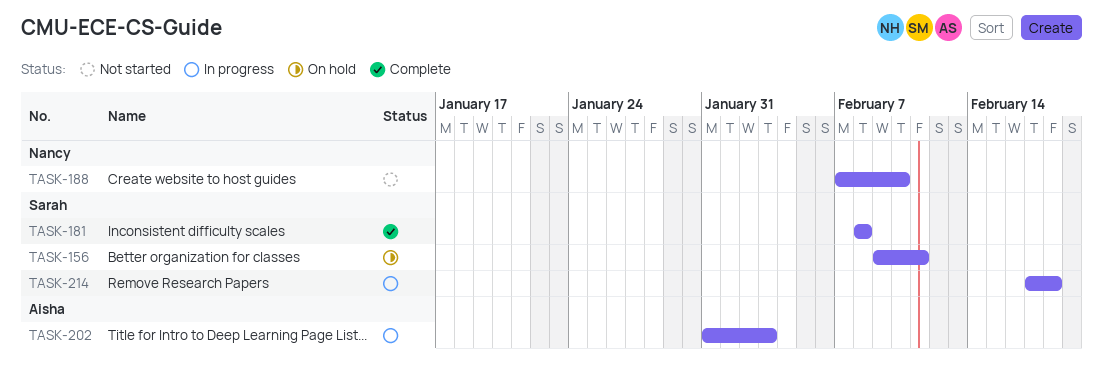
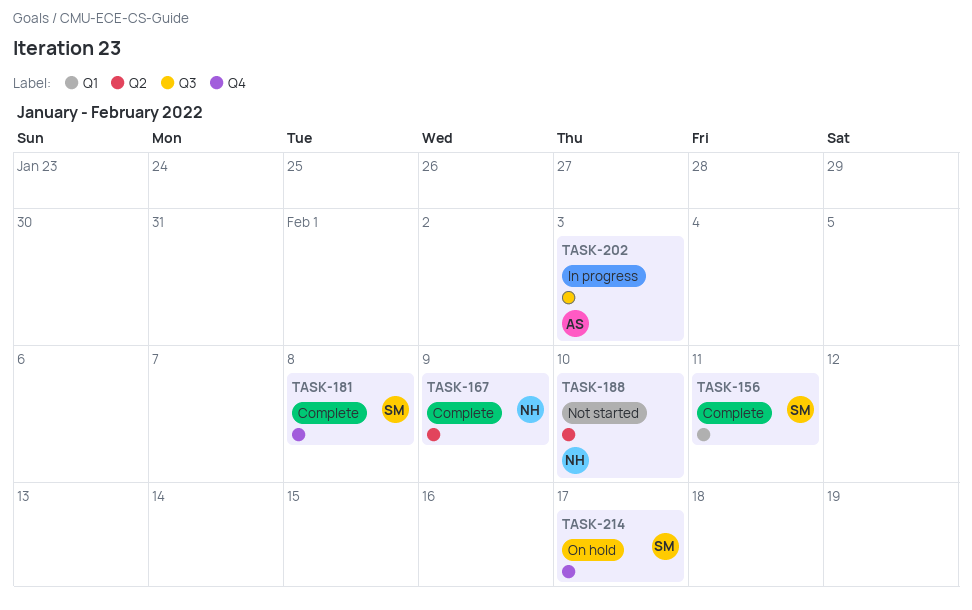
TASK-156, status: On hold -> Complete
TASK-167: none -> present
TASK-214, status: In progress -> On hold
TASK-214, due: Feb 18 -> Feb 17

